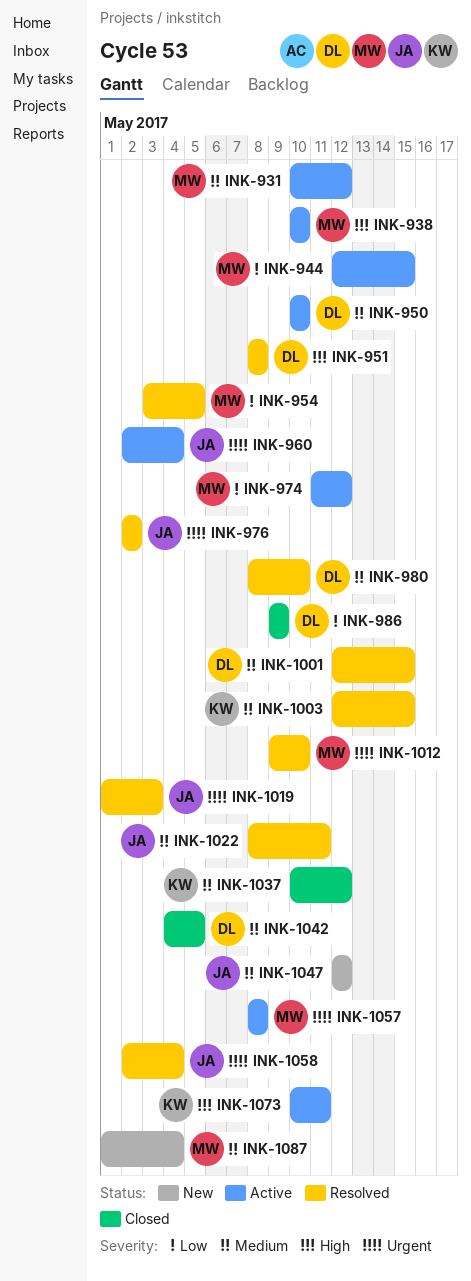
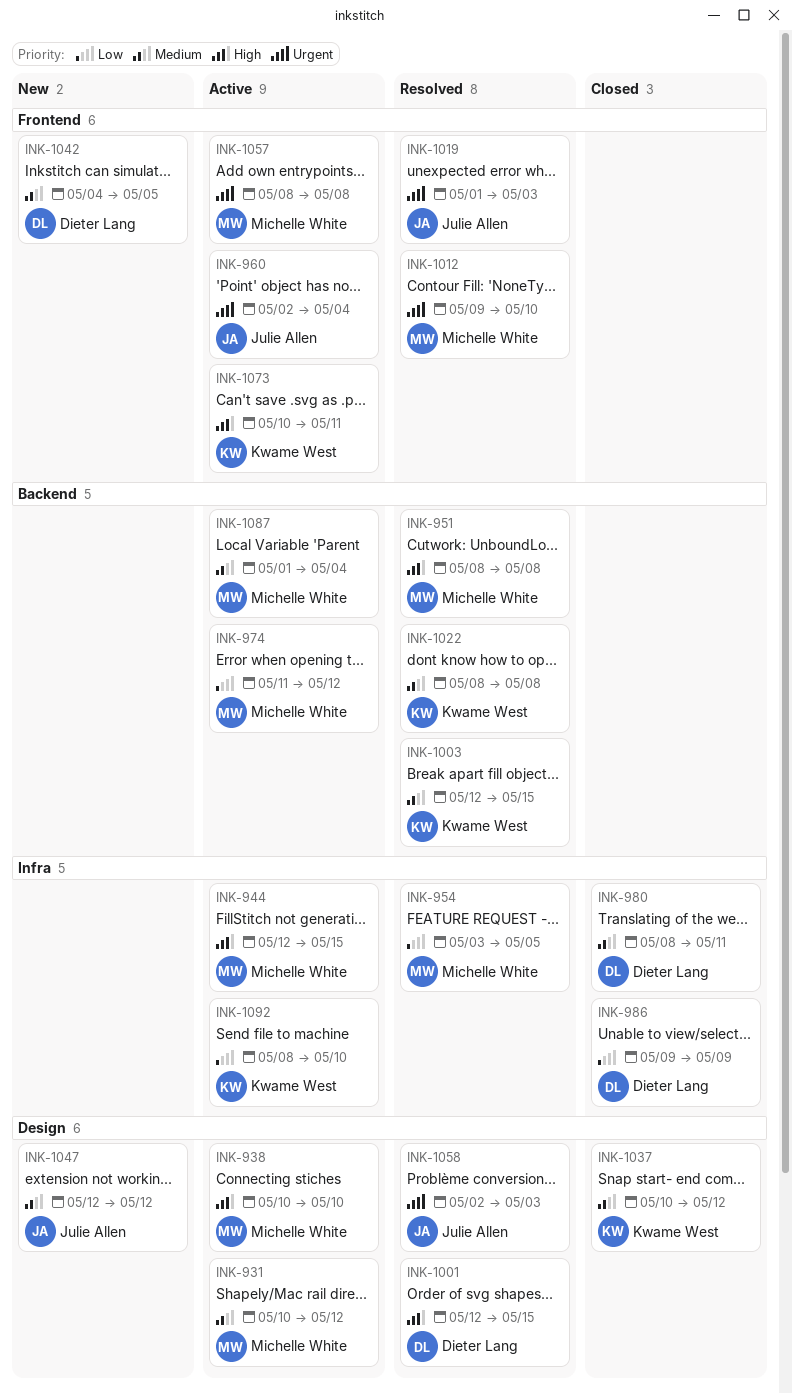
INK-944, priority: Low -> High
INK-950: present -> none
INK-951, owner: Dieter Lang -> Michelle White
INK-976: present -> none
INK-980, status: Resolved -> Closed
INK-980, due: May 10 -> May 11
INK-1001, priority: Medium -> High
INK-1022, owner: Julie Allen -> Kwame West
INK-1022, due: May 11 -> May 8
INK-1042, status: Closed -> New
INK-1058, due: May 4 -> May 3
INK-1087, status: New -> Active
INK-1092: none -> present

